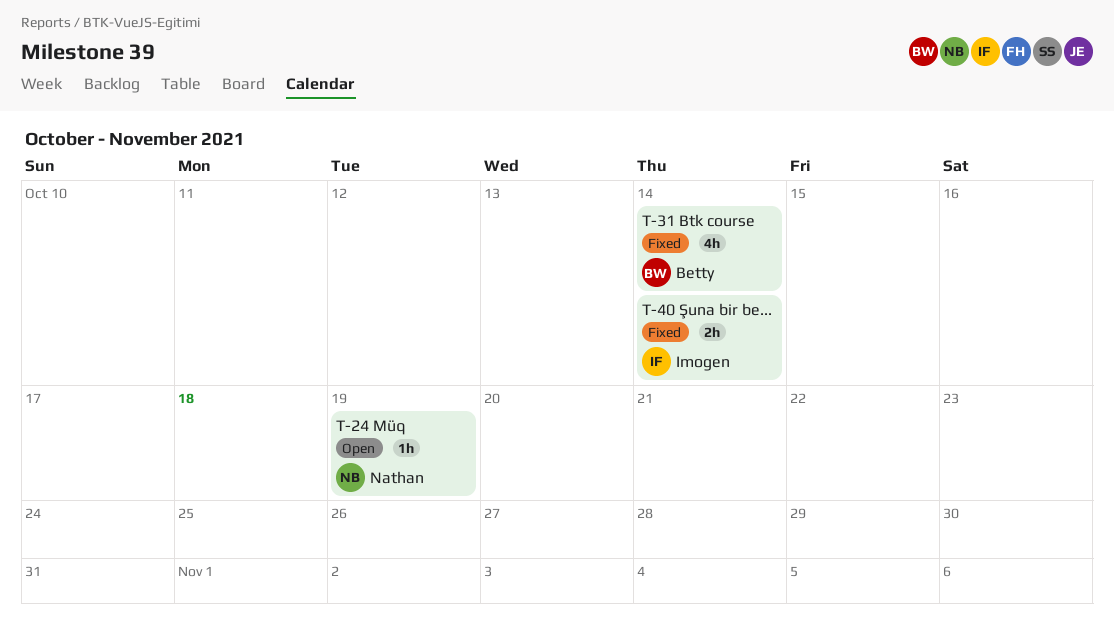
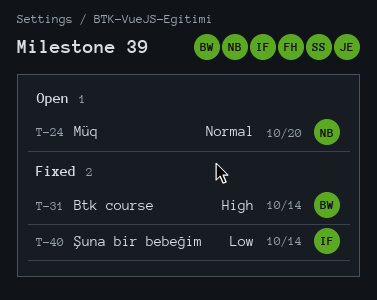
T-24, due: Oct 19 -> Oct 20

